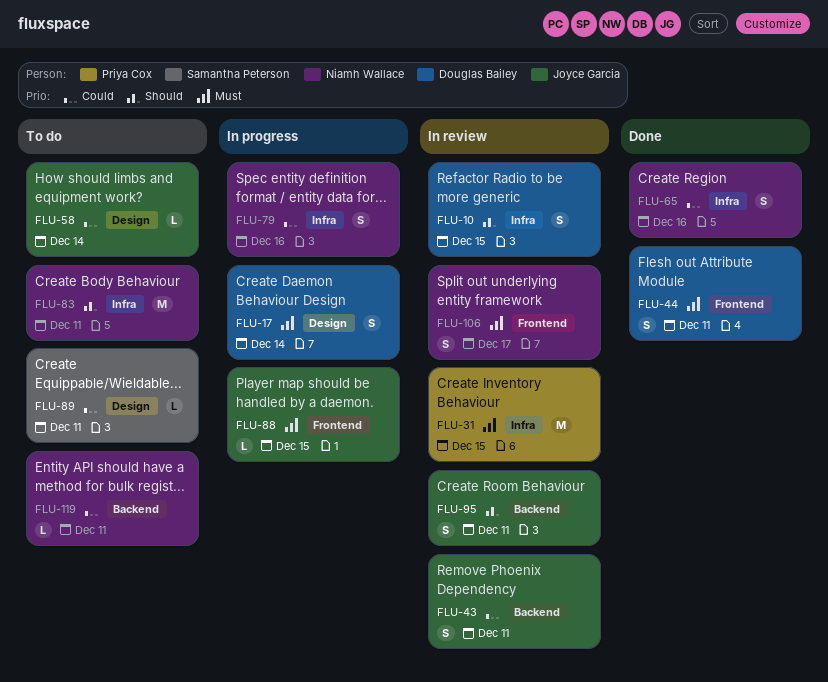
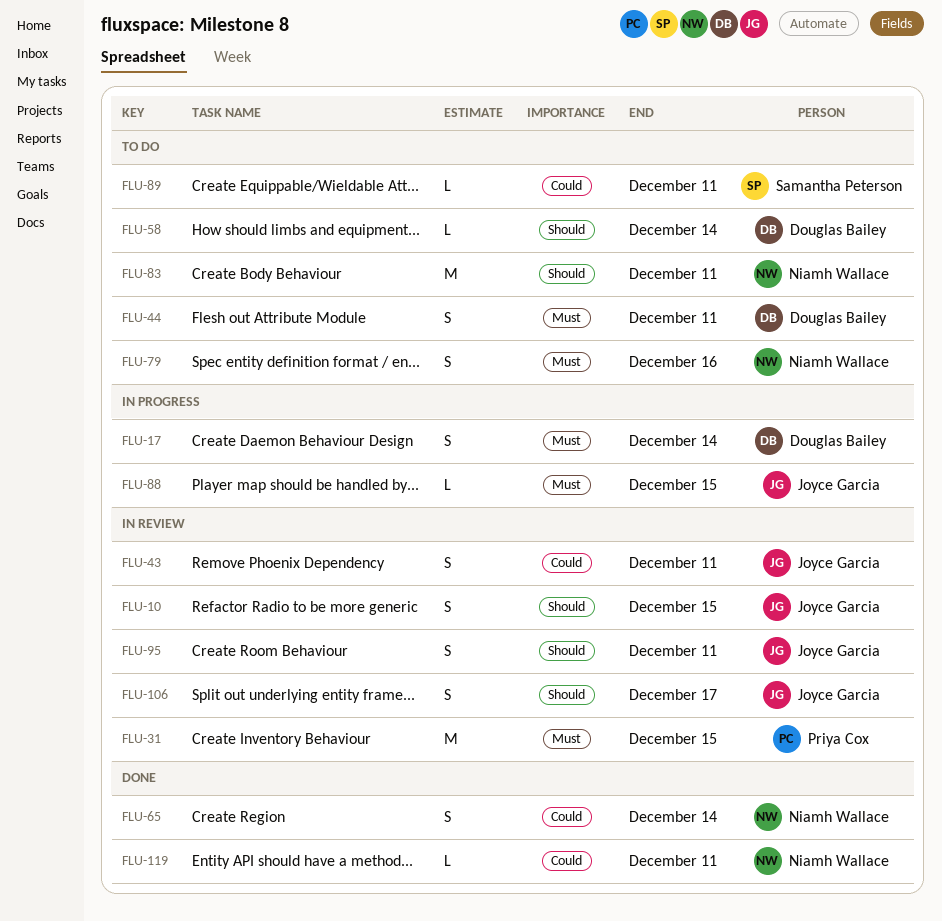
FLU-10, owner: Douglas Bailey -> Joyce Garcia
FLU-44, status: Done -> To do
FLU-58, owner: Joyce Garcia -> Douglas Bailey
FLU-58, priority: Could -> Should
FLU-65, due: Dec 16 -> Dec 14
FLU-79, status: In progress -> To do
FLU-79, priority: Could -> Must
FLU-106, owner: Niamh Wallace -> Joyce Garcia
FLU-106, priority: Must -> Should
FLU-119, status: To do -> Done

